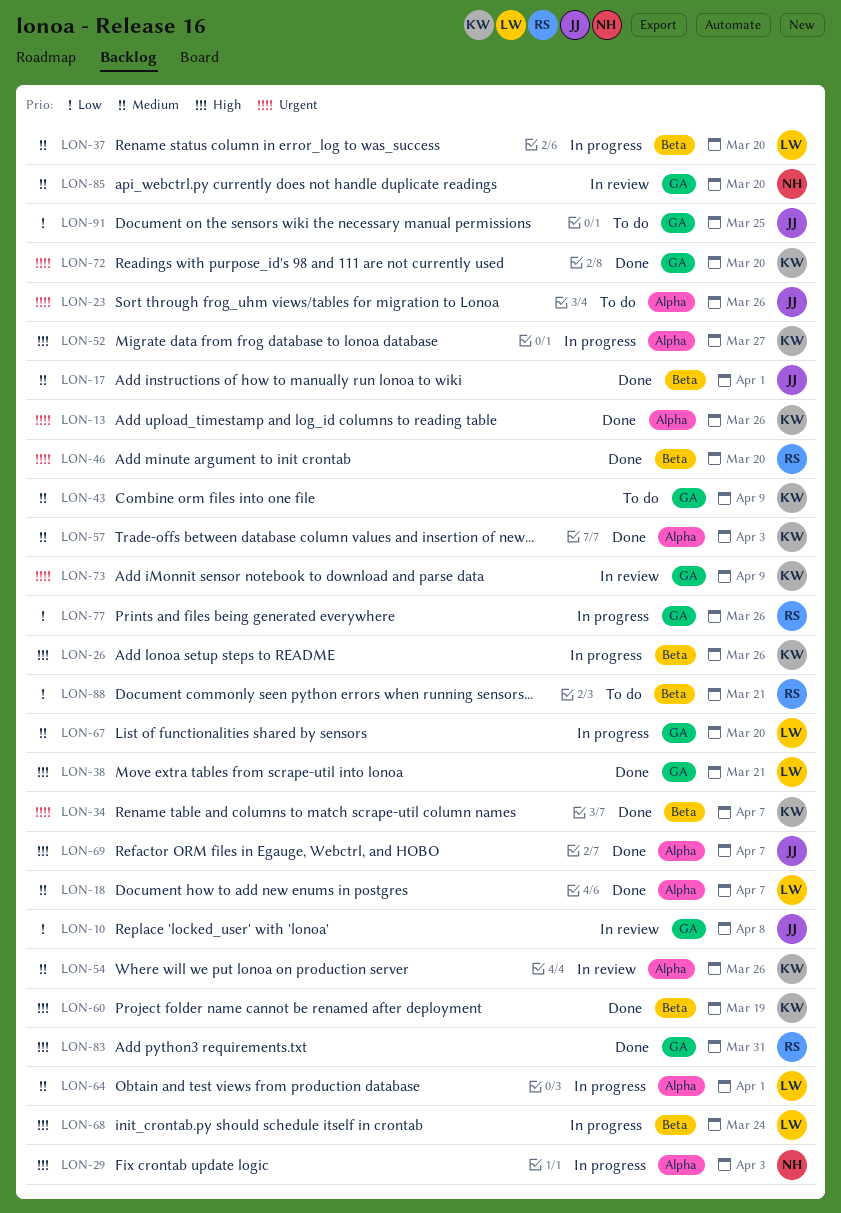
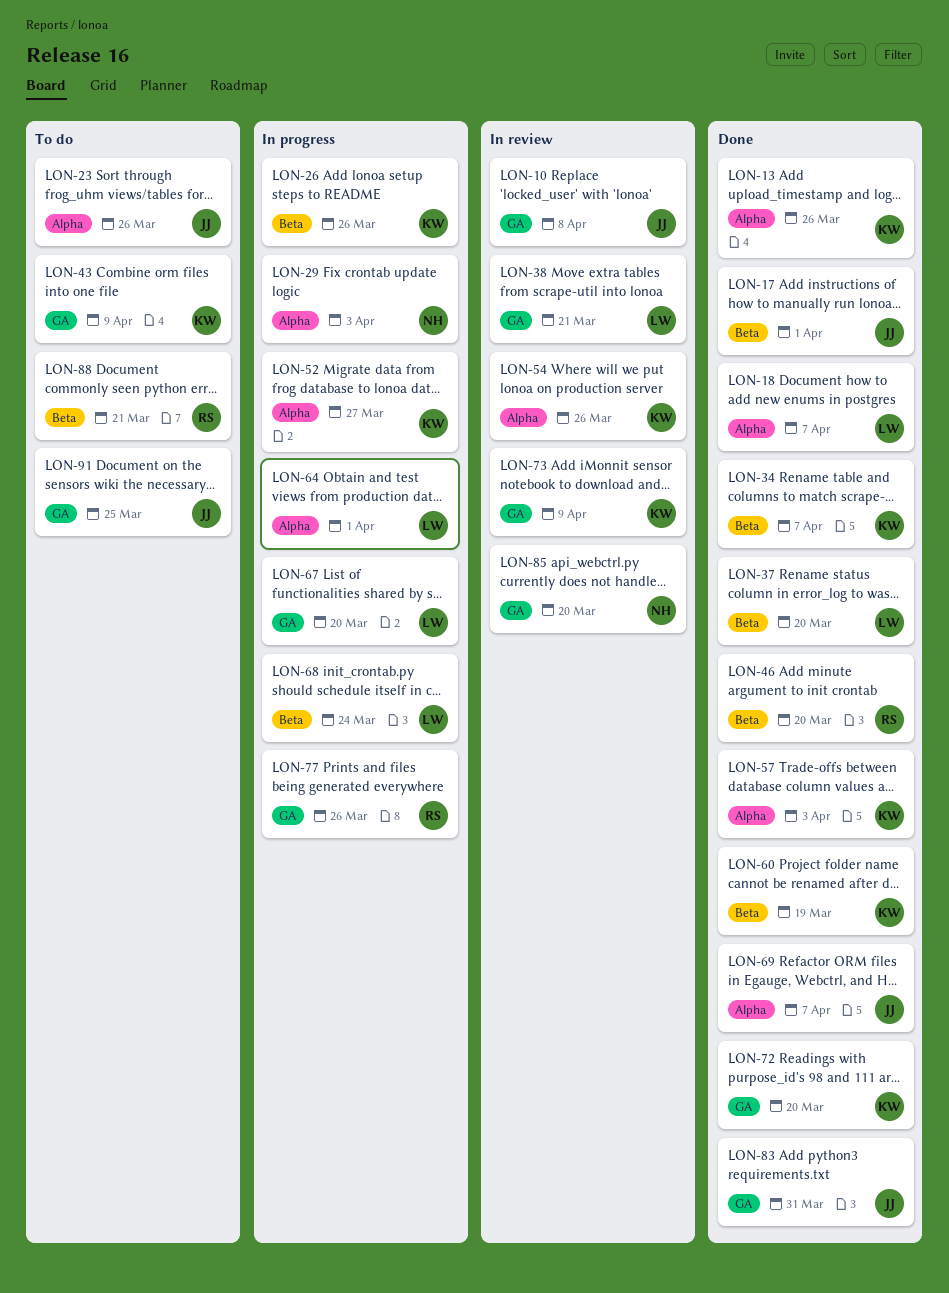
LON-37, status: In progress -> Done
LON-38, status: Done -> In review
LON-83, owner: RS -> JJ

